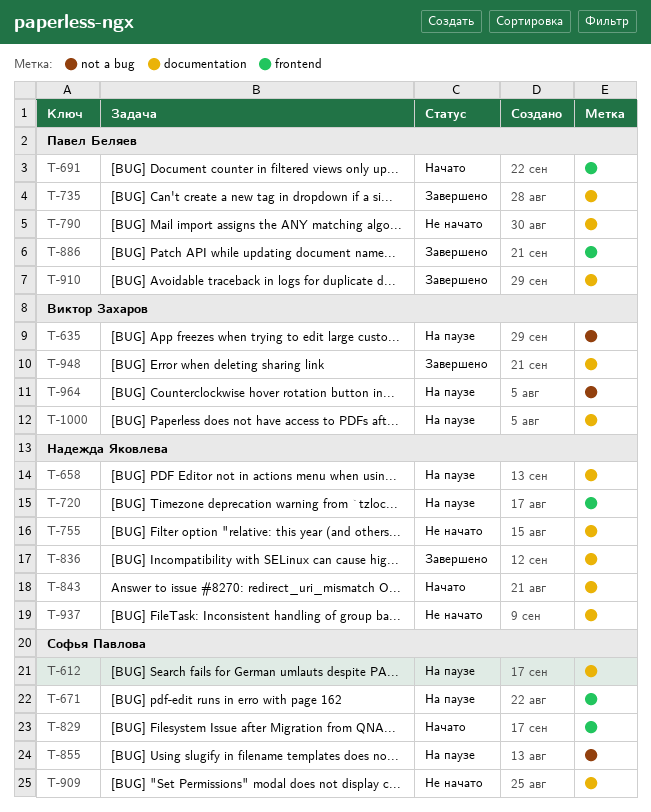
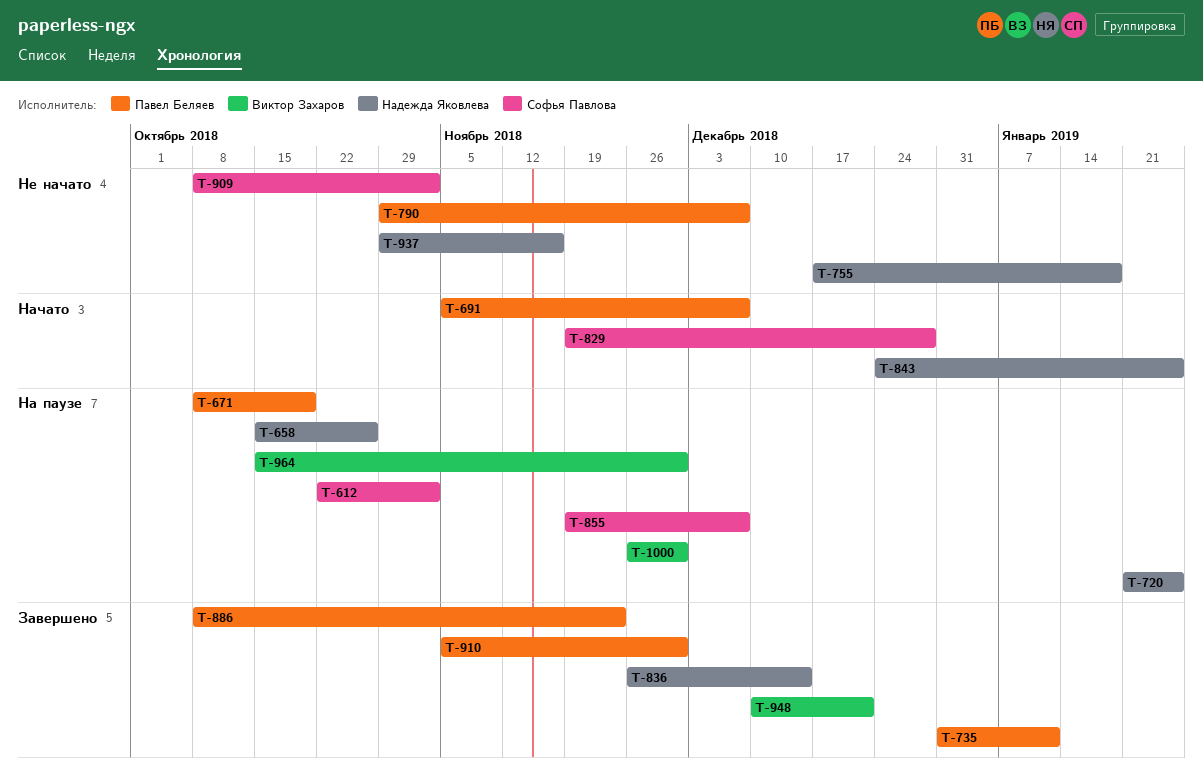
T-635: present -> none
T-671, owner: Софья Павлова -> Павел Беляев

